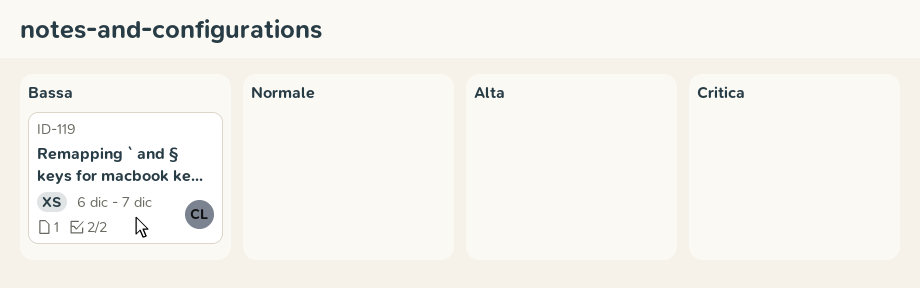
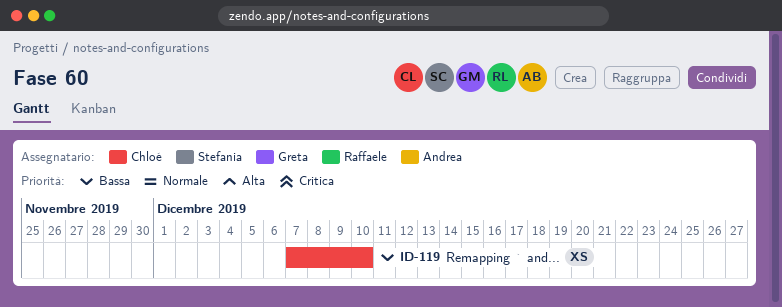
ID-119, start: Dec 6 -> Dec 7
ID-119, due: Dec 7 -> Dec 10

